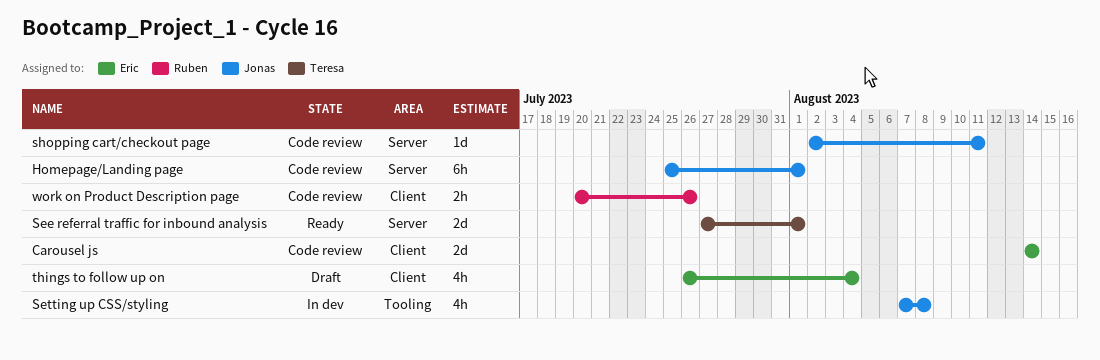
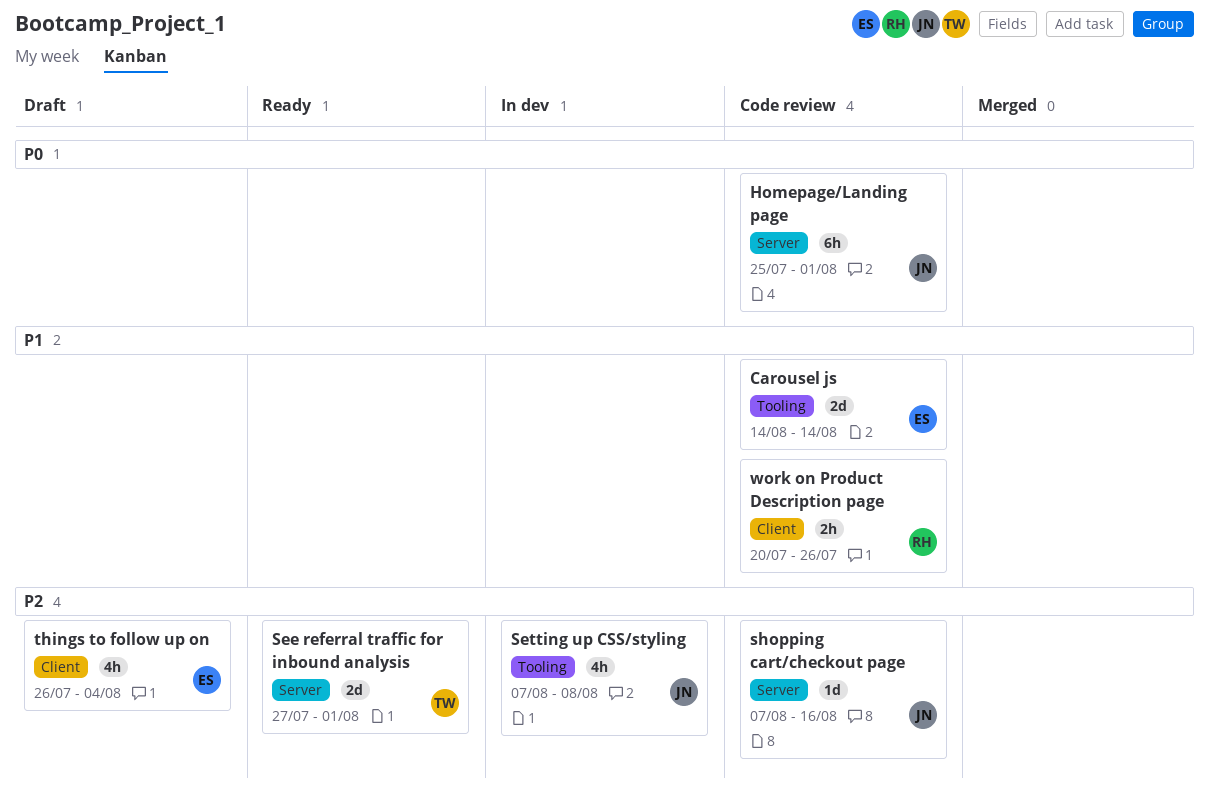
Carousel js, label: Client -> Tooling
shopping cart/checkout page, start: Aug 2 -> Aug 7
shopping cart/checkout page, due: Aug 11 -> Aug 16

